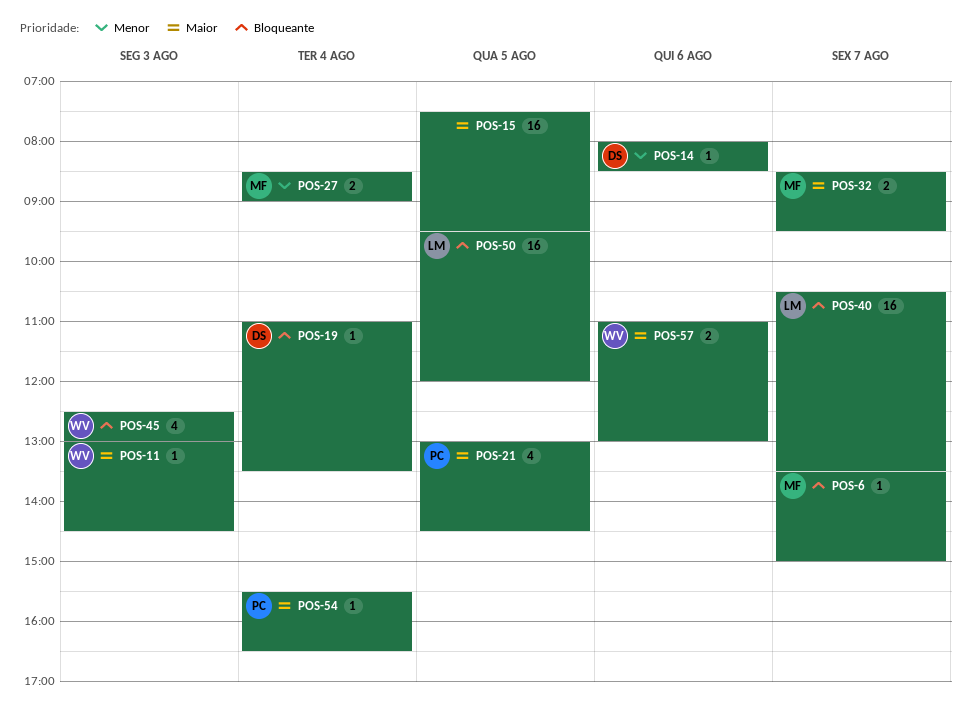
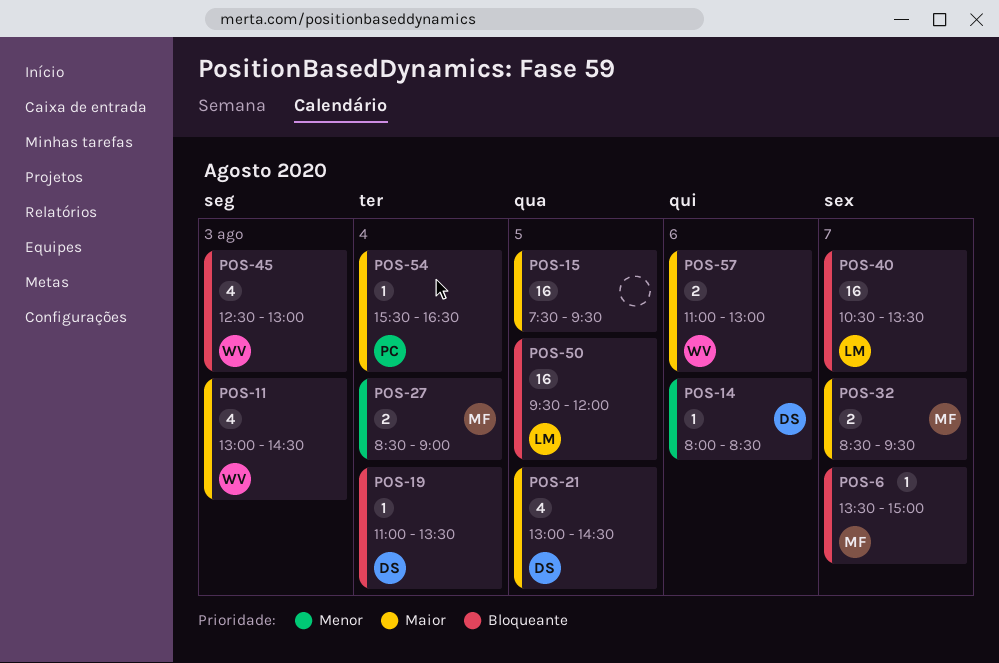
POS-11, estimate: 1 -> 4
POS-21, owner: PC -> DS

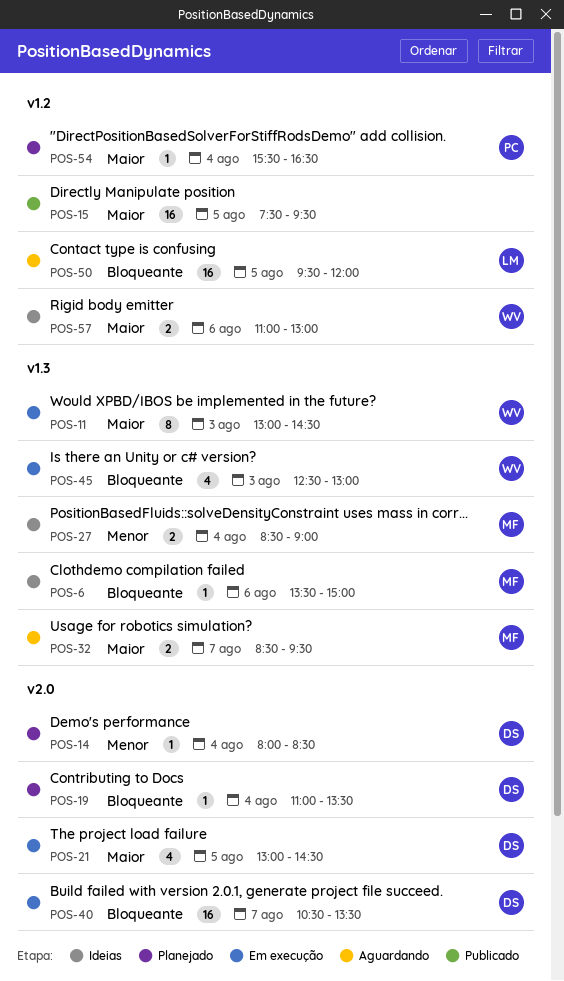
POS-6, day: Aug 7 -> Aug 6
POS-11, estimate: 4 -> 8
POS-14, day: Aug 6 -> Aug 4
POS-40, owner: LM -> DS

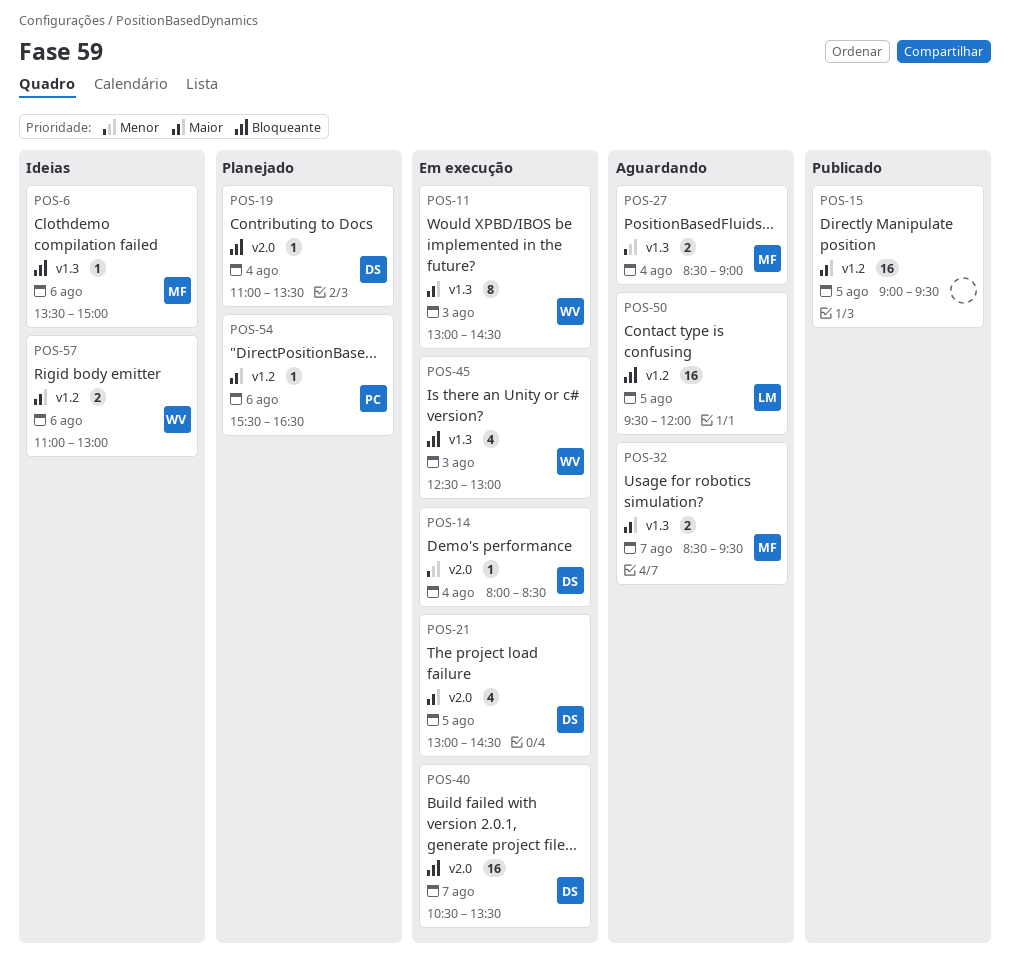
POS-14, status: Planejado -> Em execução
POS-15, begins: 07:30 -> 09:00
POS-27, status: Ideias -> Aguardando
POS-54, day: Aug 4 -> Aug 6

